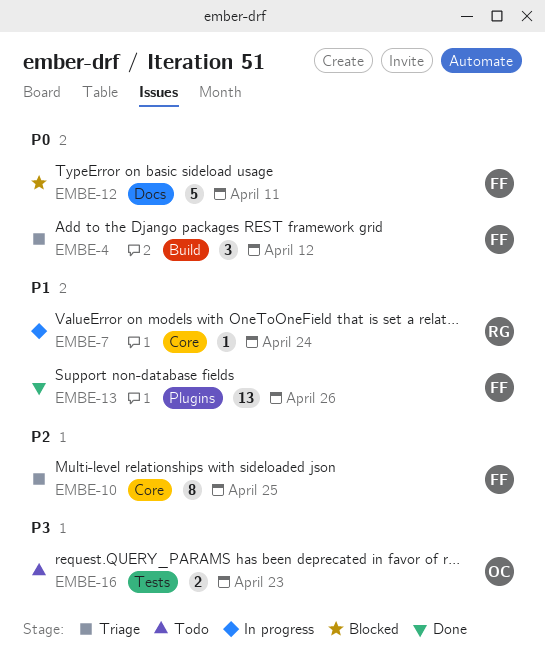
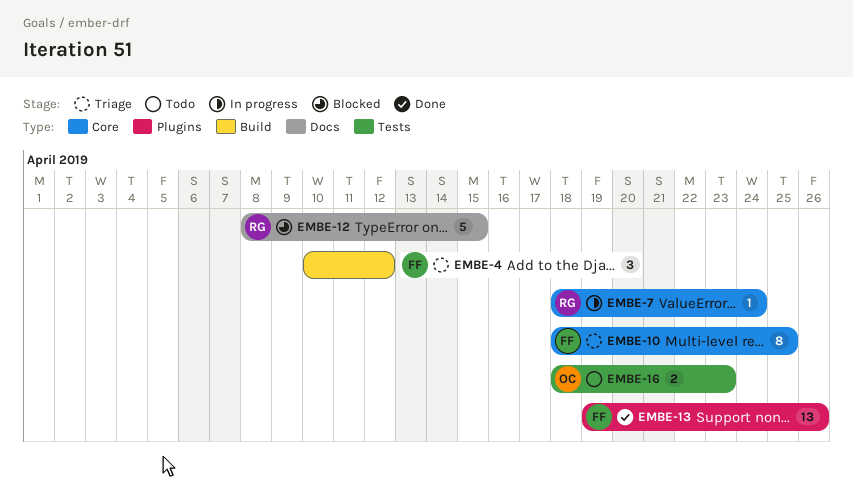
EMBE-12, owner: FF -> RG
EMBE-12, due: Apr 11 -> Apr 15

